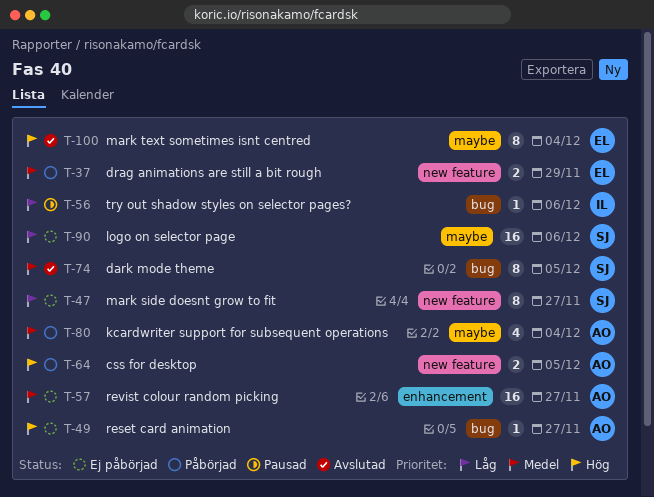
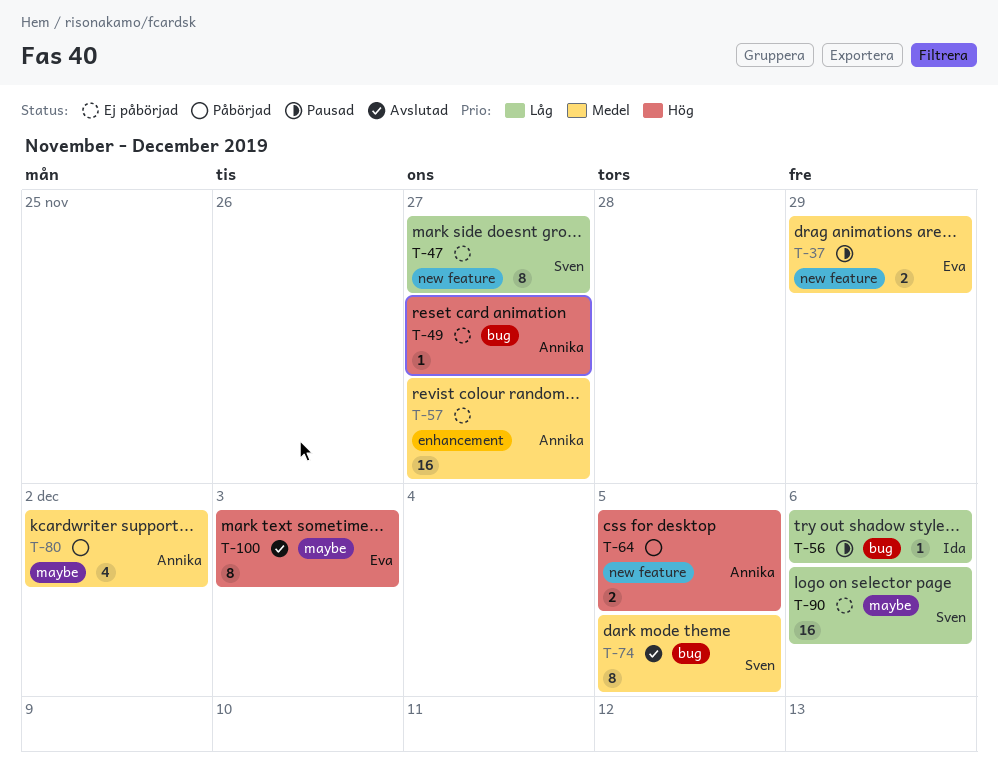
T-37, status: Påbörjad -> Pausad
T-80, due: Dec 4 -> Dec 2
T-100, due: Dec 4 -> Dec 3

